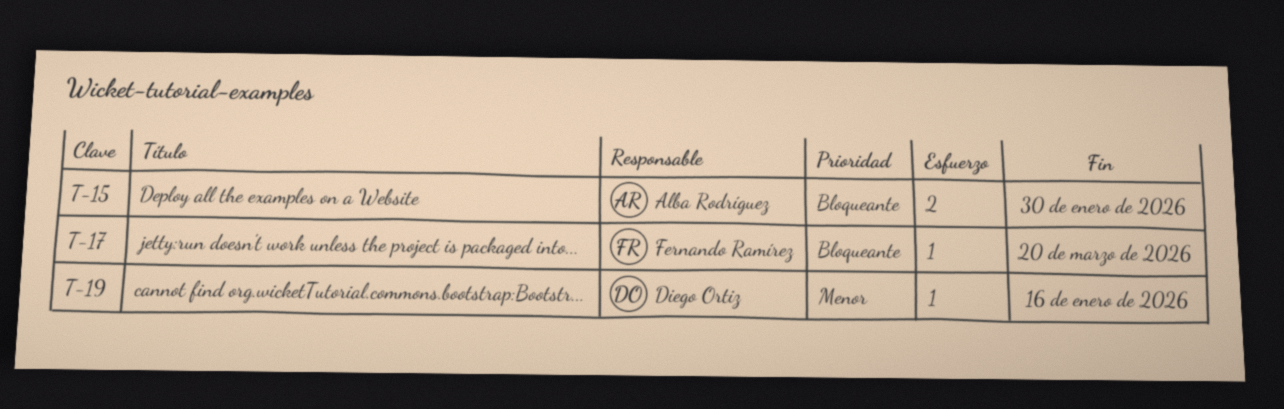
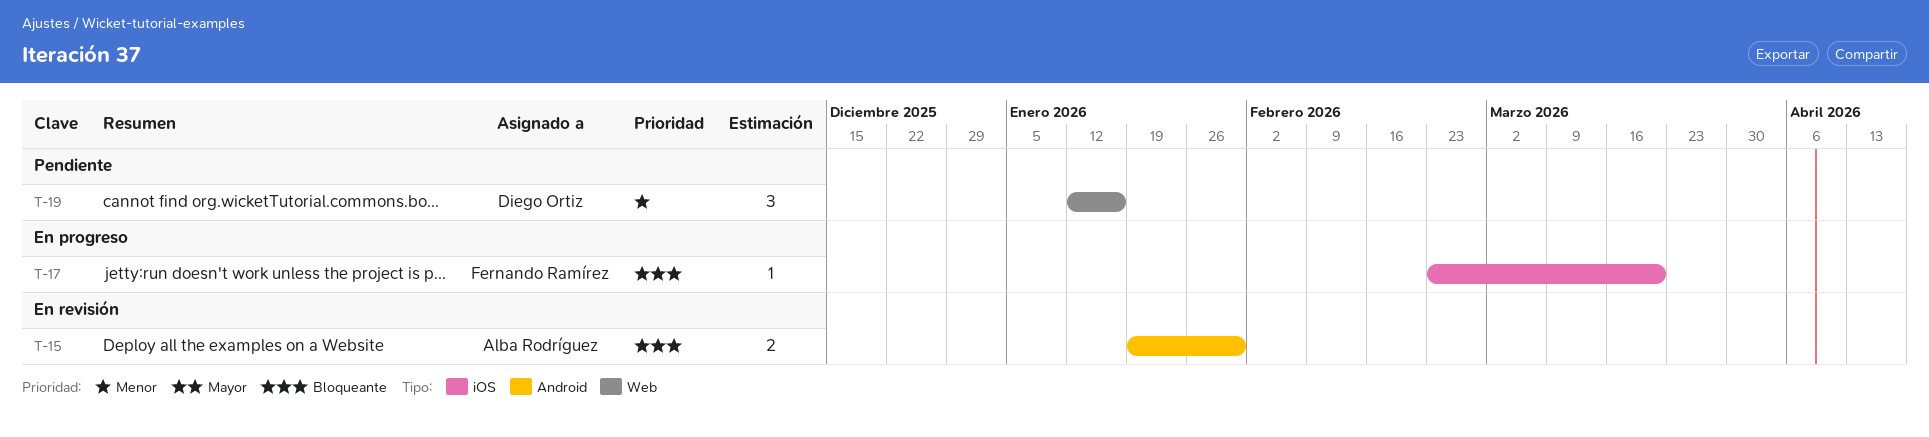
T-19, estimate: 1 -> 3

